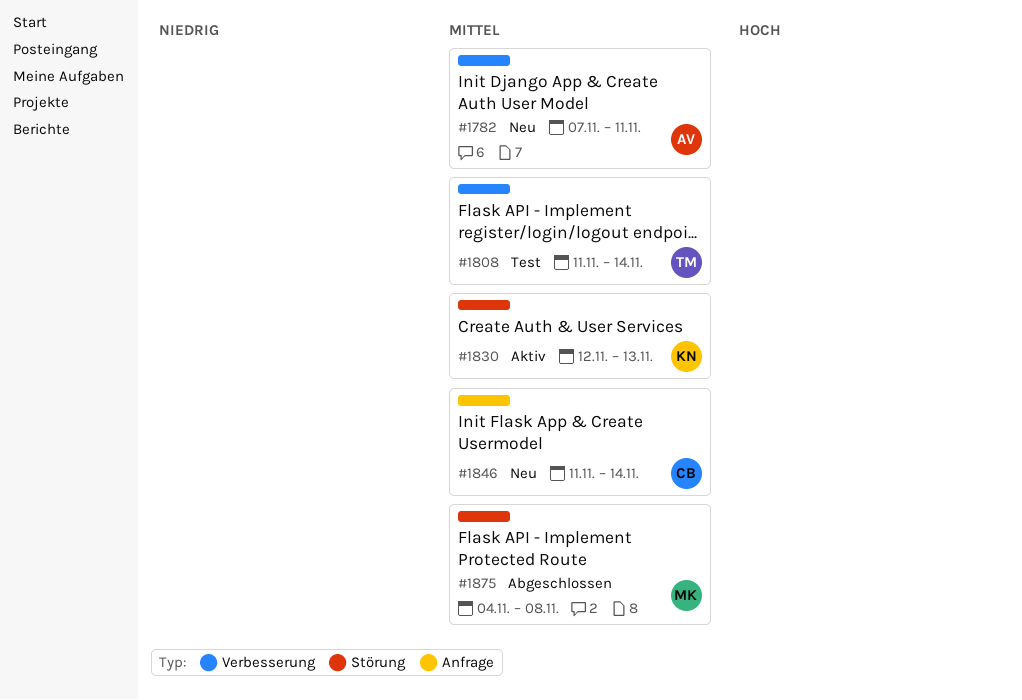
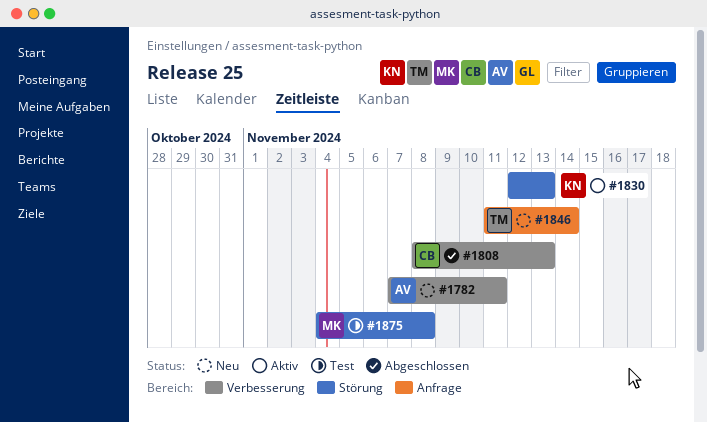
#1808, status: Test -> Abgeschlossen
#1808, owner: TM -> CB
#1808, start: Nov 11 -> Nov 8
#1808, due: Nov 14 -> Nov 13
#1846, owner: CB -> TM
#1875, status: Abgeschlossen -> Test

